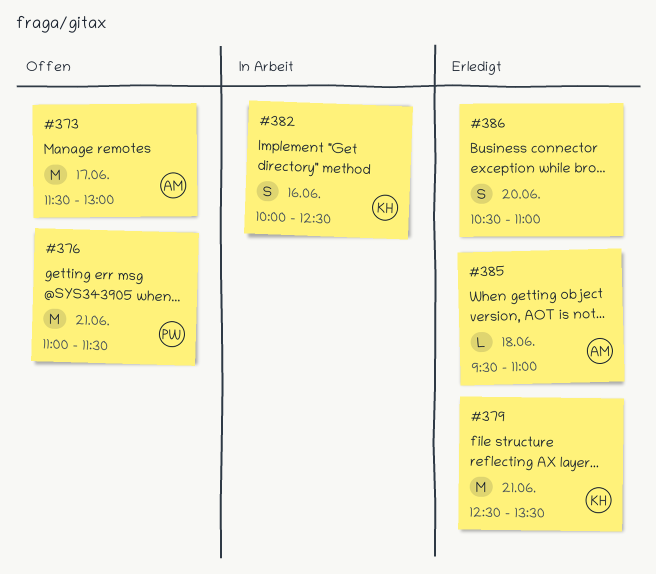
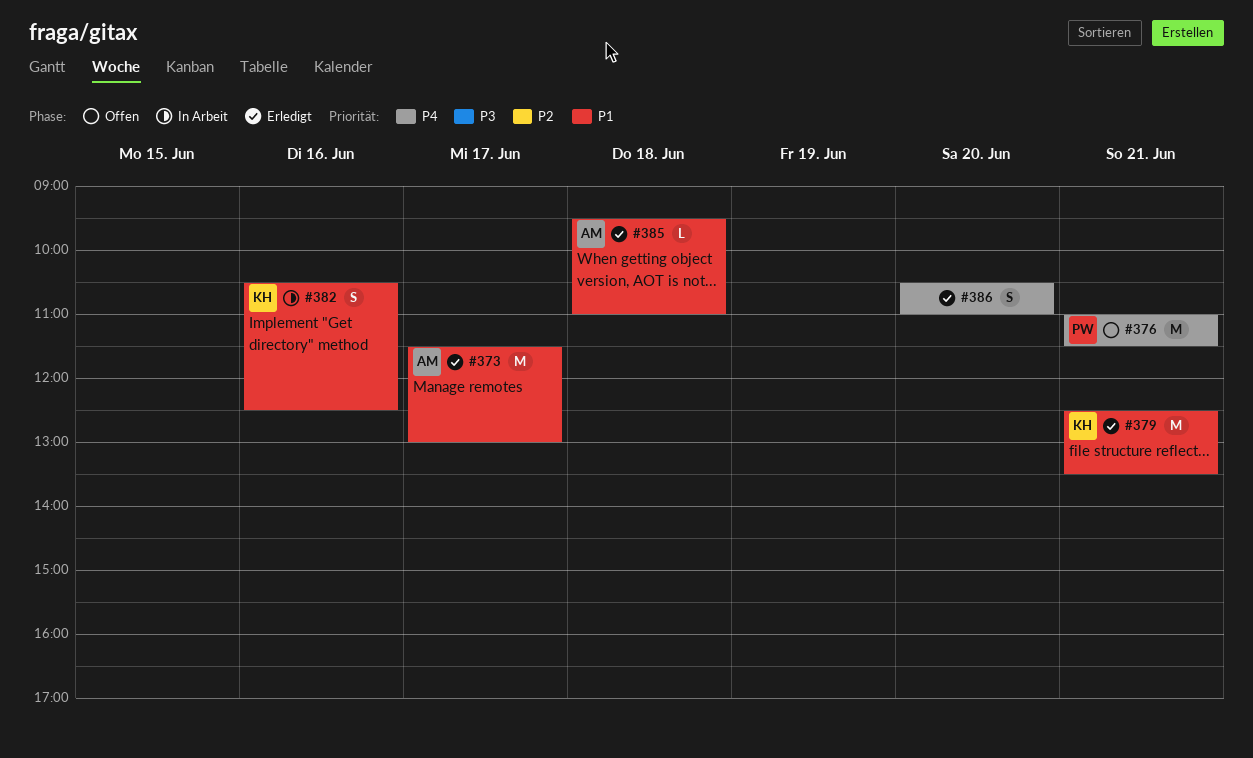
#373, status: Offen -> Erledigt
#382, begins: 10:00 -> 10:30

